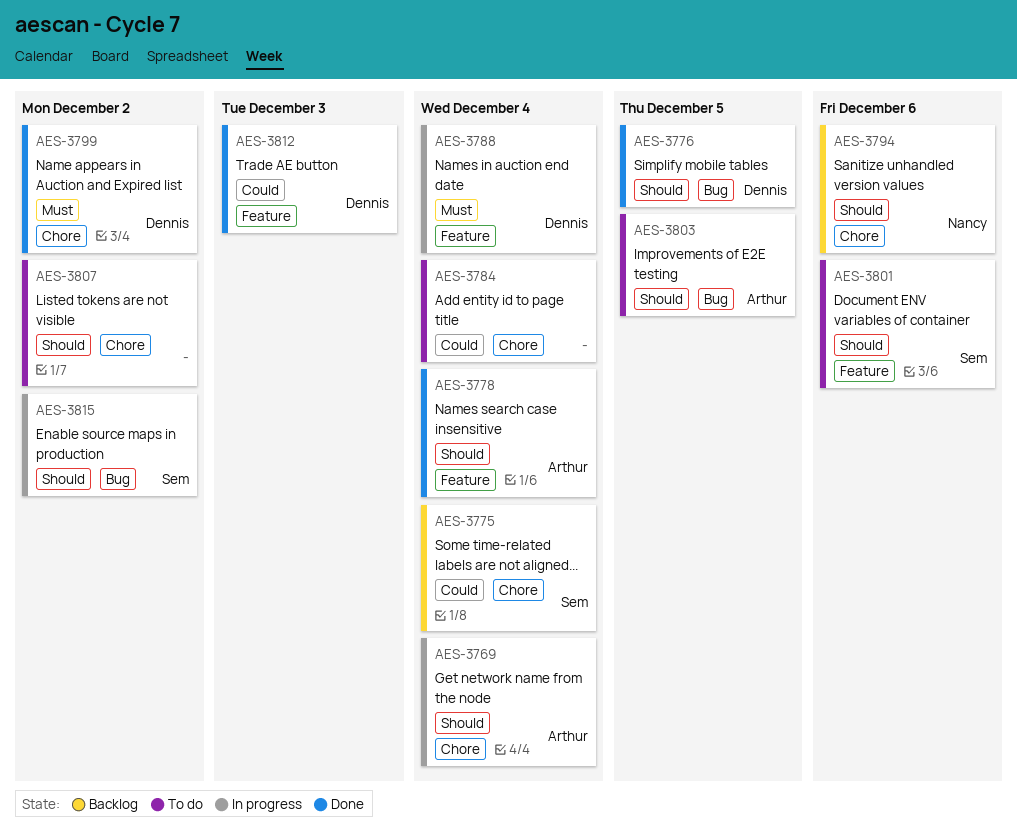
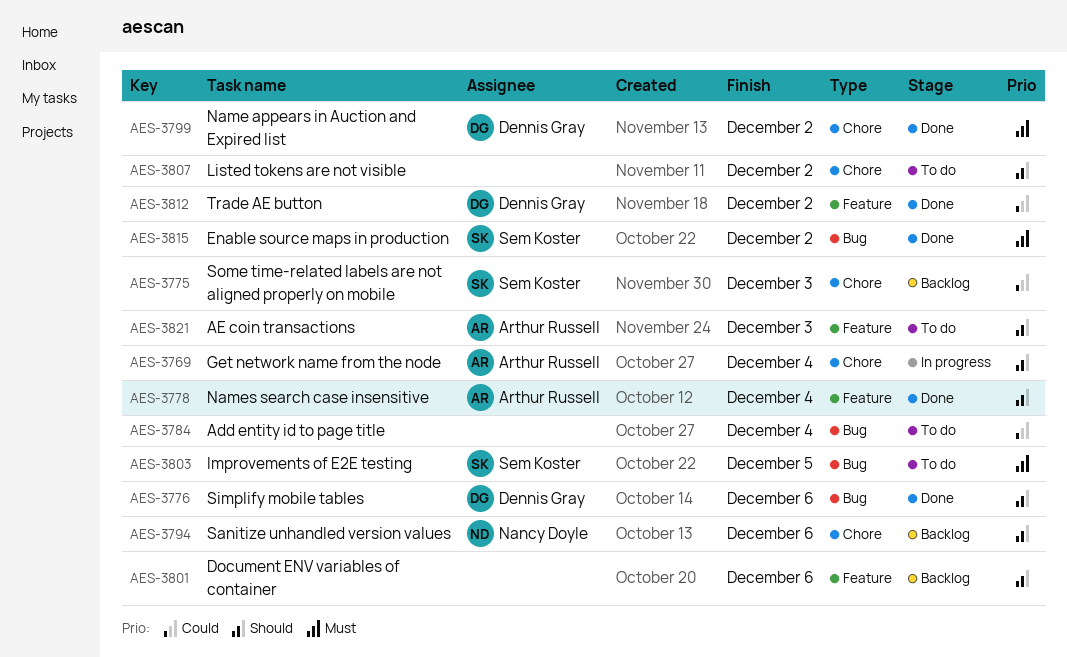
AES-3775, due: Dec 4 -> Dec 3
AES-3776, due: Dec 5 -> Dec 6
AES-3784, label: Chore -> Bug
AES-3788: present -> none
AES-3801, status: To do -> Backlog
AES-3801, owner: Sem Koster -> none
AES-3803, owner: Arthur Russell -> Sem Koster
AES-3803, priority: Should -> Must
AES-3812, due: Dec 3 -> Dec 2
AES-3815, status: In progress -> Done
AES-3815, priority: Should -> Must
AES-3821: none -> present

